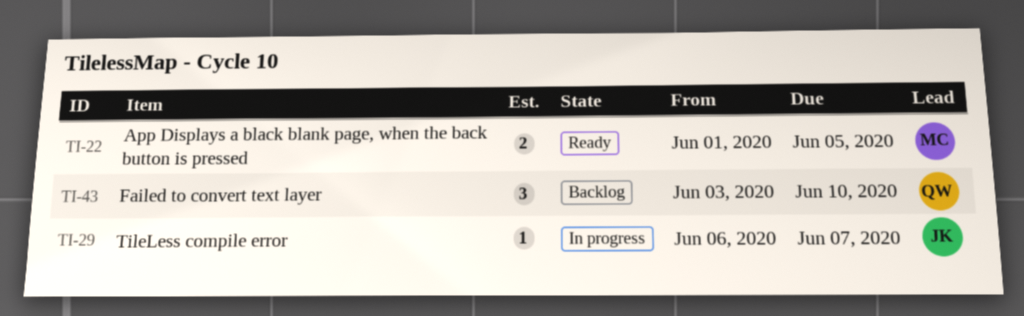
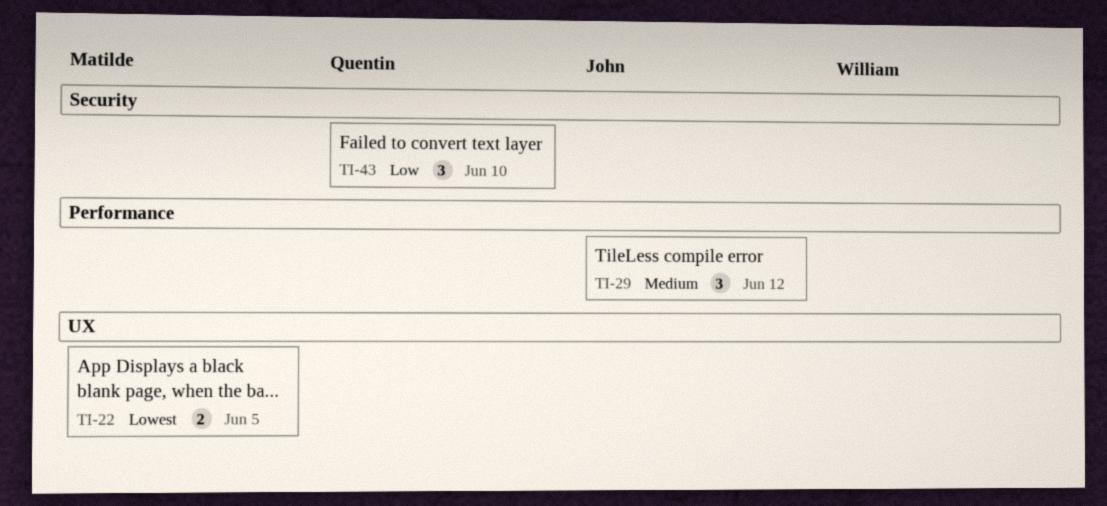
TI-29, estimate: 1 -> 3
TI-29, due: Jun 7 -> Jun 12

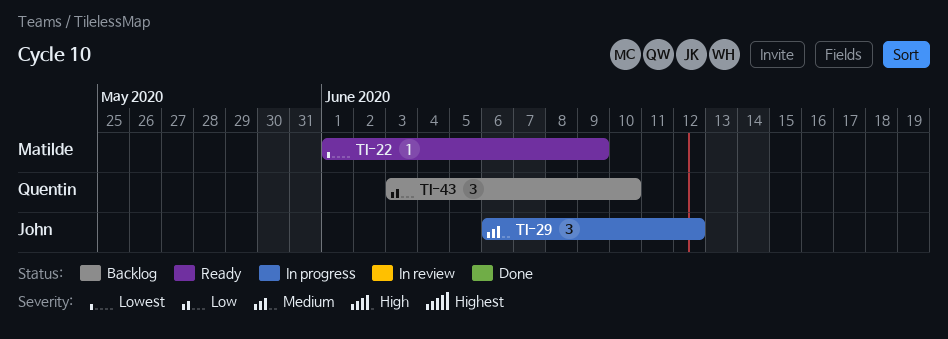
TI-22, estimate: 2 -> 1
TI-22, due: Jun 5 -> Jun 9

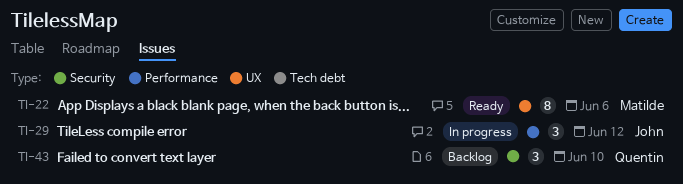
TI-22, estimate: 1 -> 8
TI-22, due: Jun 9 -> Jun 6

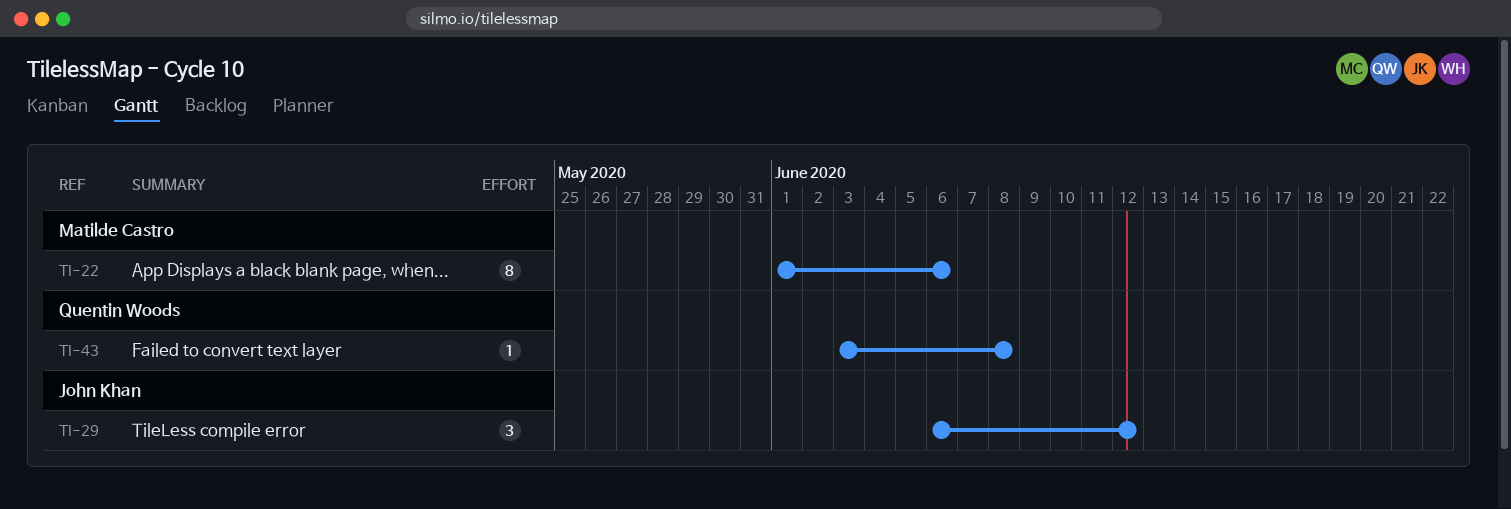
TI-43, estimate: 3 -> 1
TI-43, due: Jun 10 -> Jun 8

